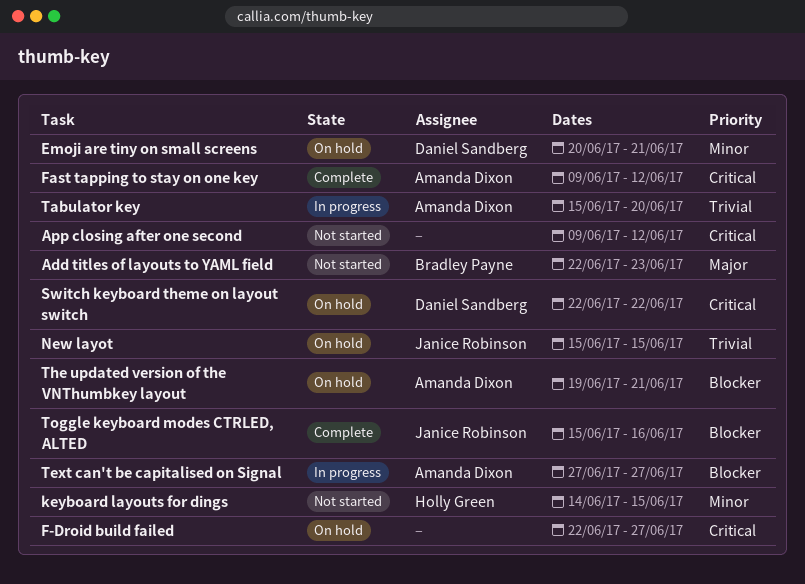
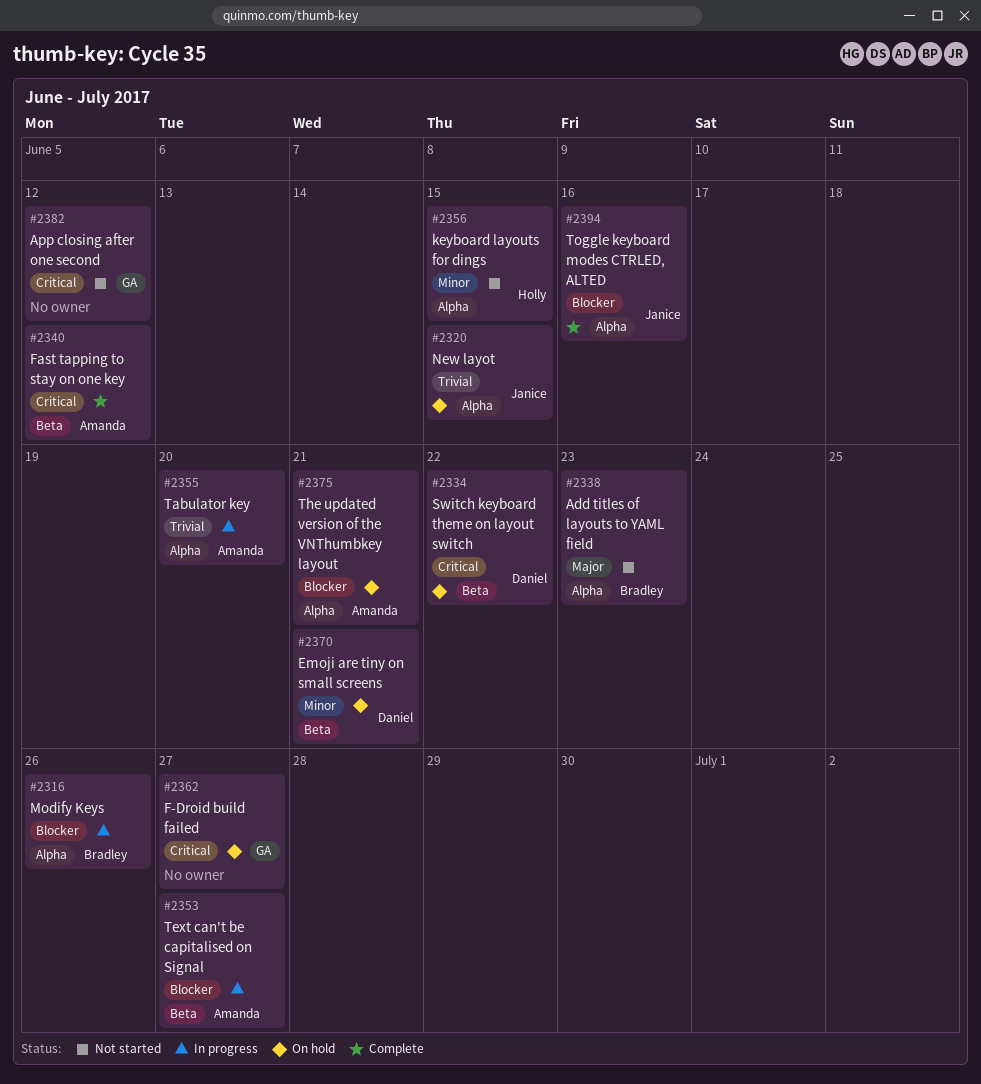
Modify Keys: none -> present

